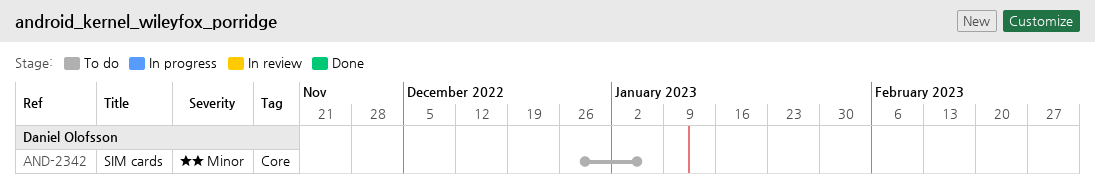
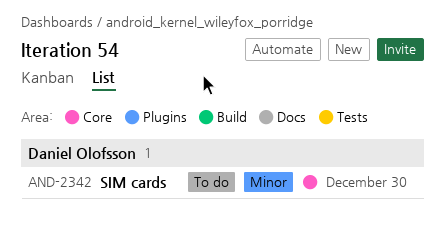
AND-2342, due: Jan 6 -> Dec 30

